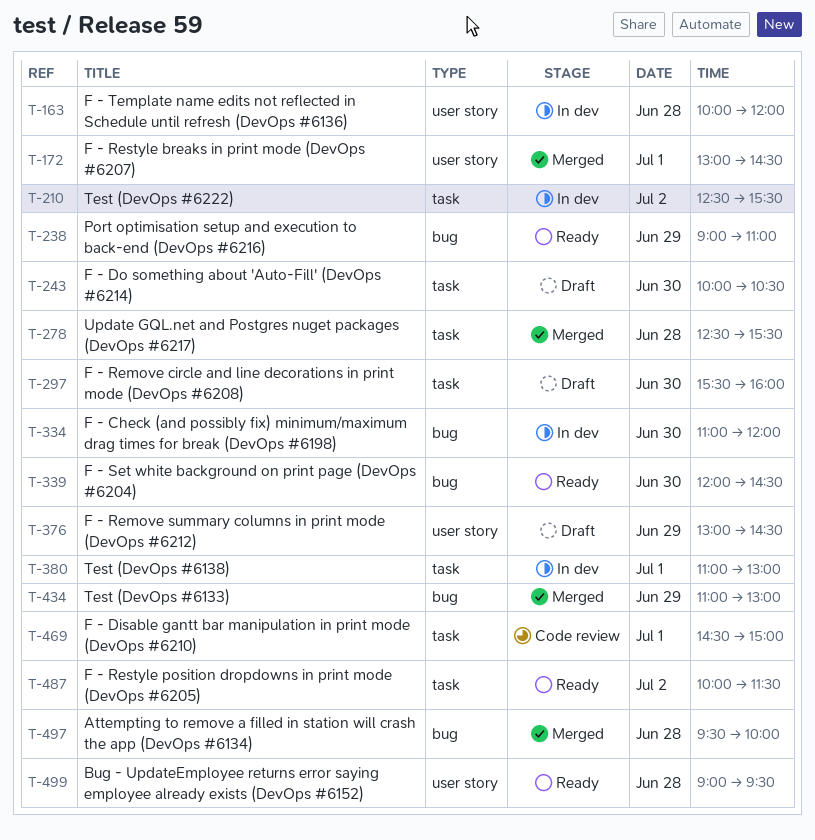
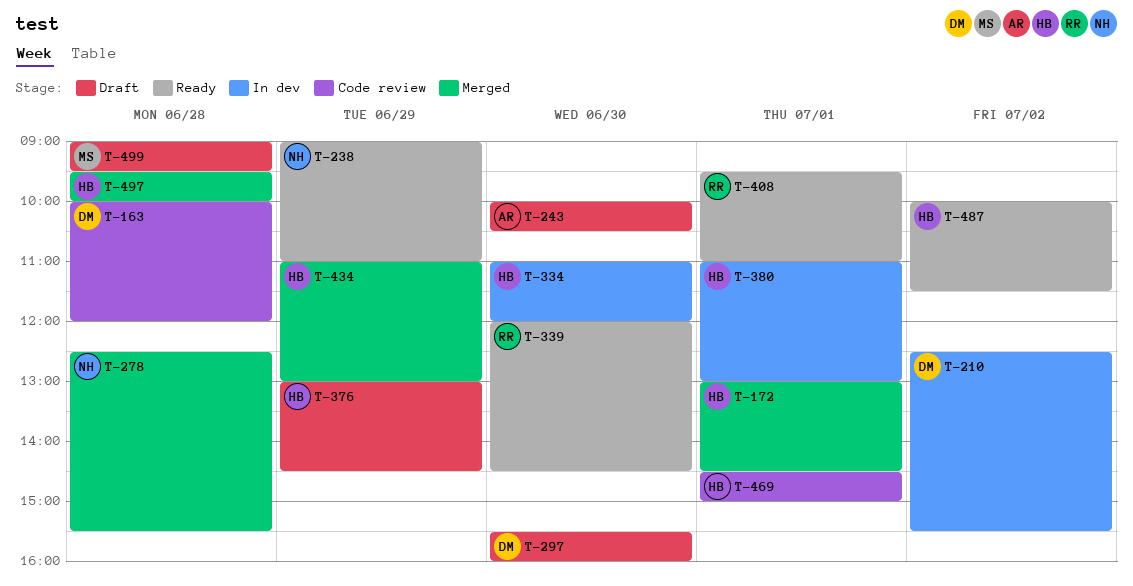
T-163, status: In dev -> Code review
T-408: none -> present
T-499, status: Ready -> Draft

